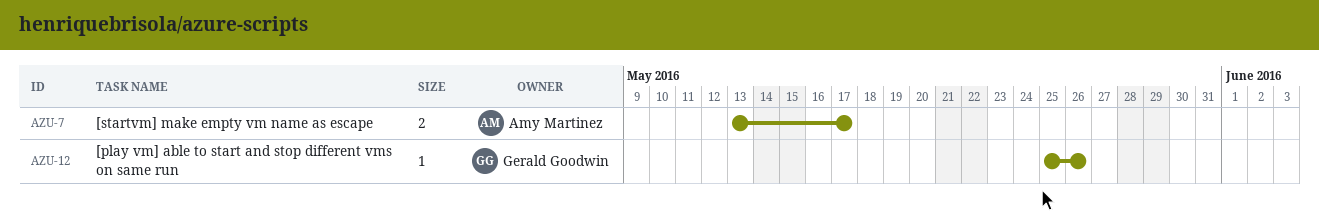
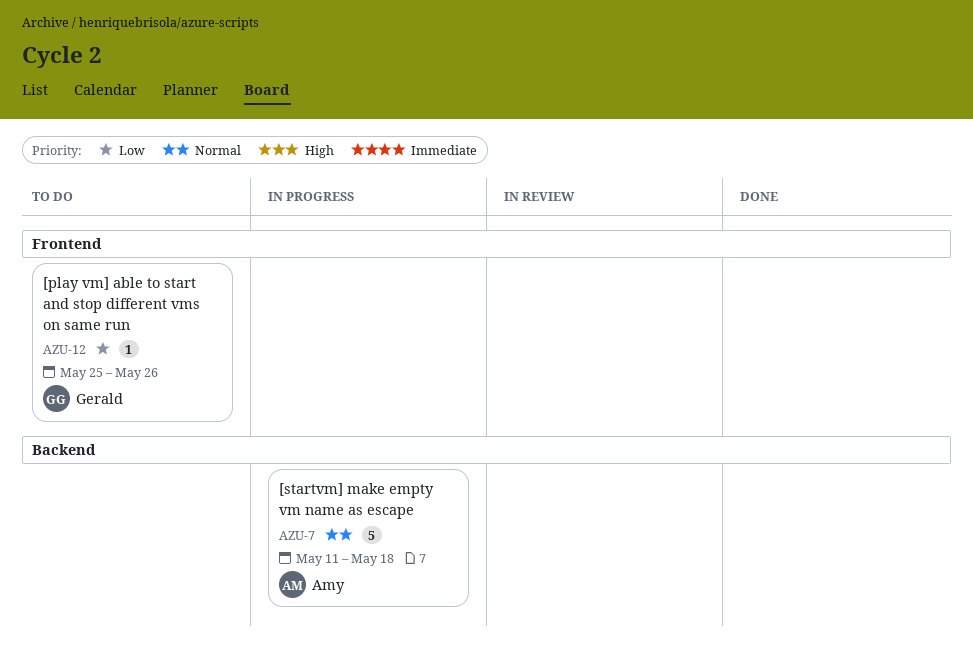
AZU-7, estimate: 2 -> 5
AZU-7, start: May 13 -> May 11
AZU-7, due: May 17 -> May 18

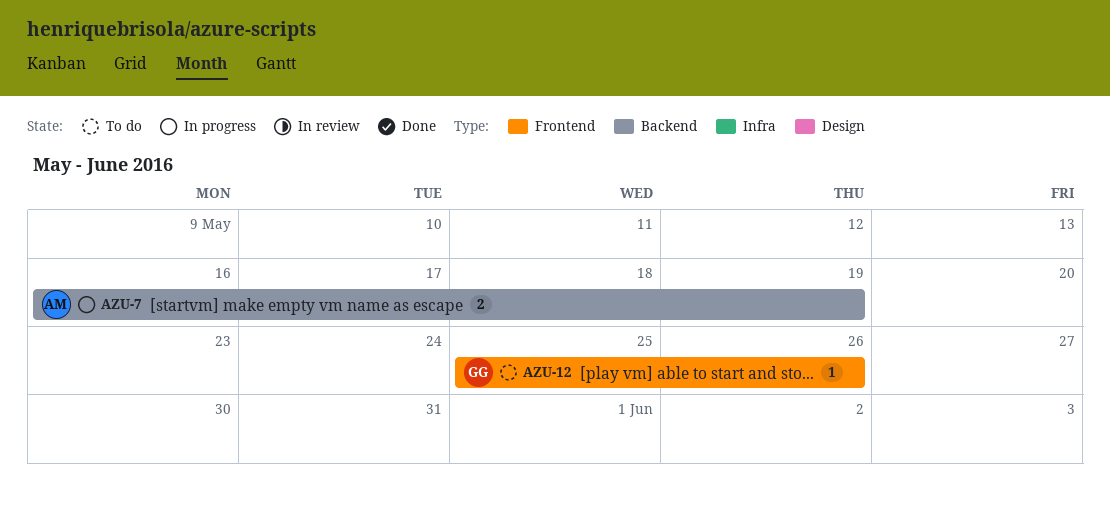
AZU-7, estimate: 5 -> 2
AZU-7, start: May 11 -> May 16
AZU-7, due: May 18 -> May 19

